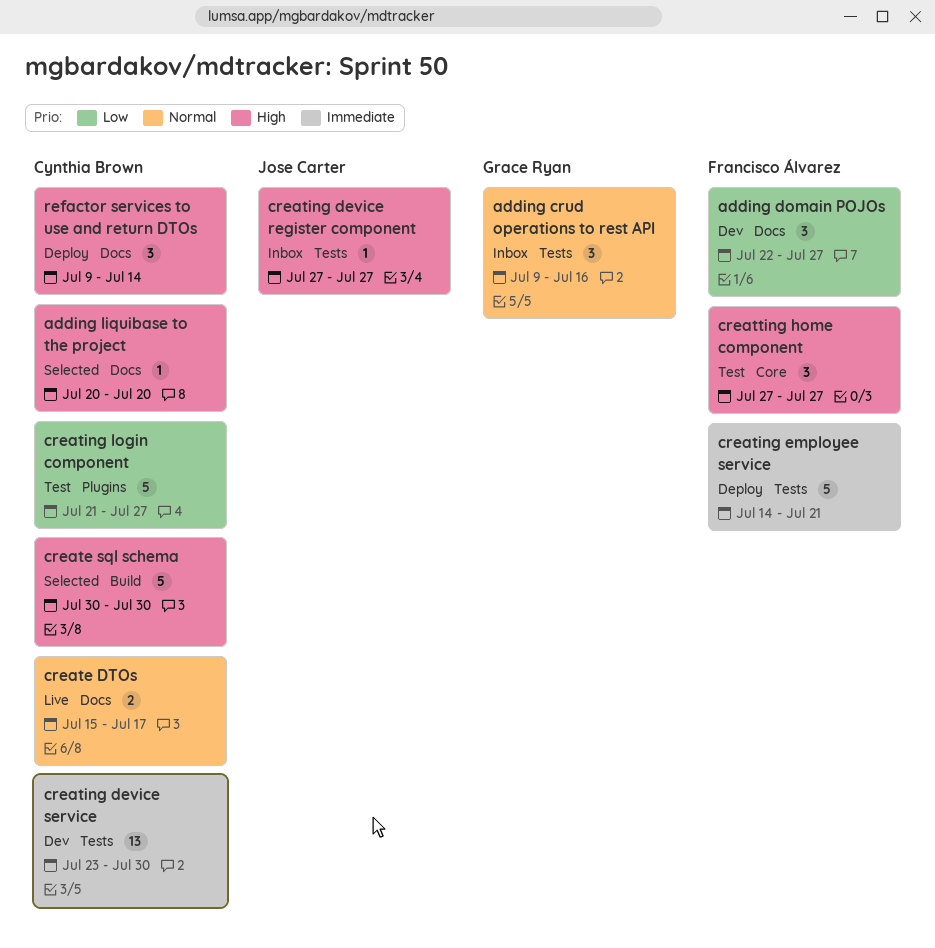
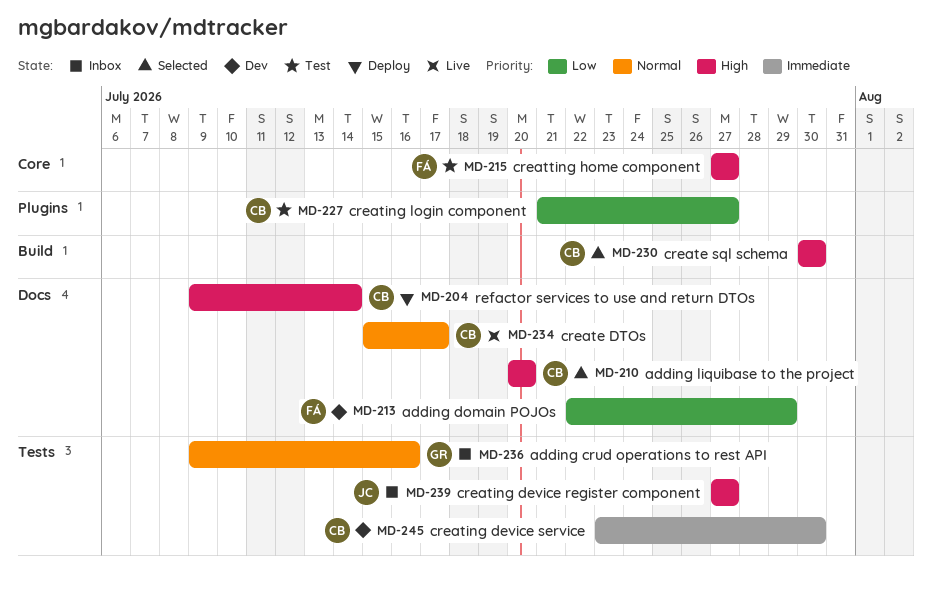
adding domain POJOs, due: Jul 27 -> Jul 29
creating employee service: present -> none

